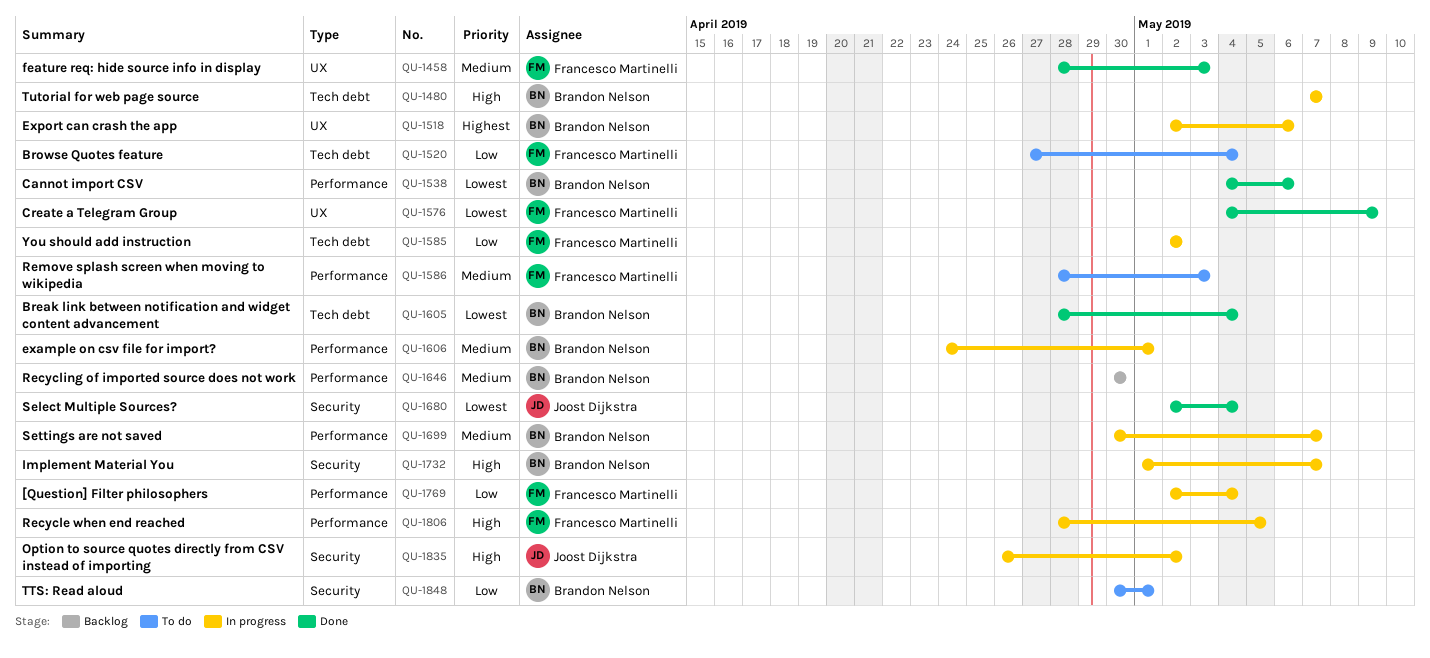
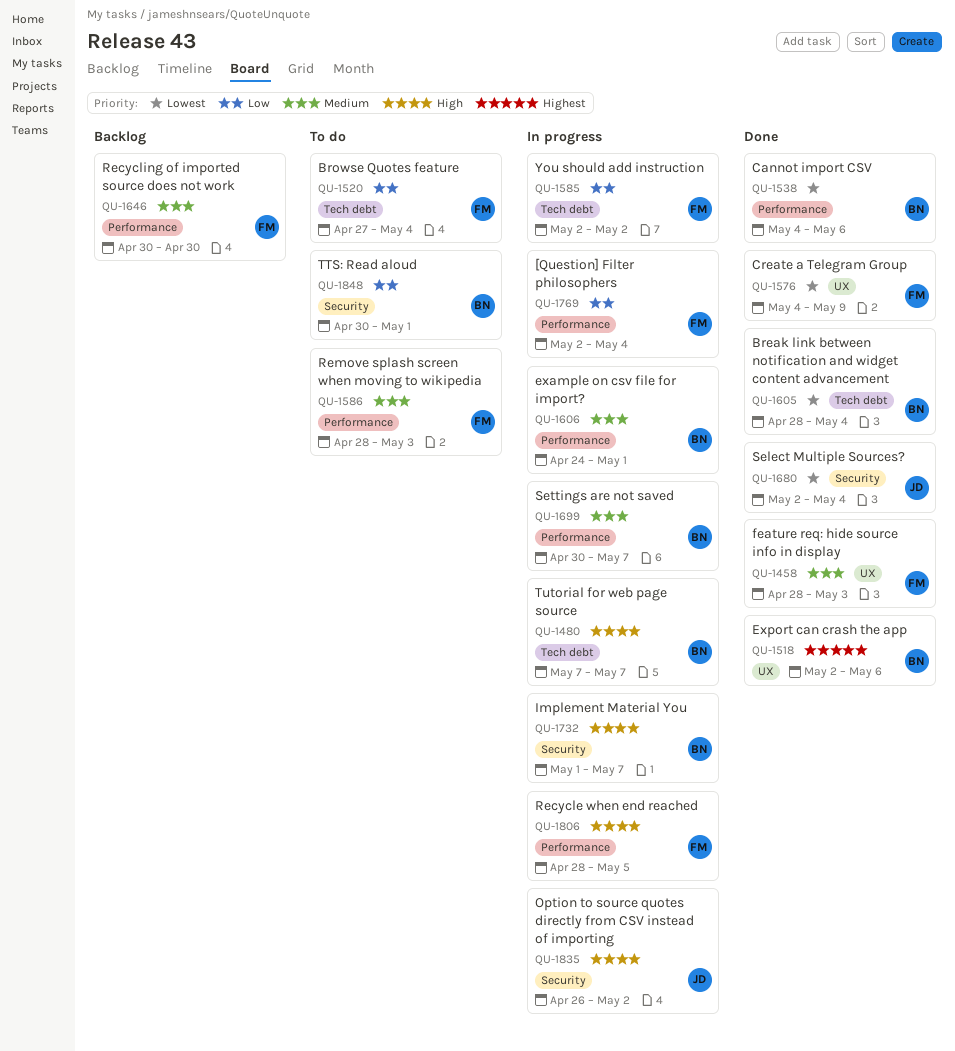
QU-1518, status: In progress -> Done
QU-1646, owner: Brandon Nelson -> Francesco Martinelli

